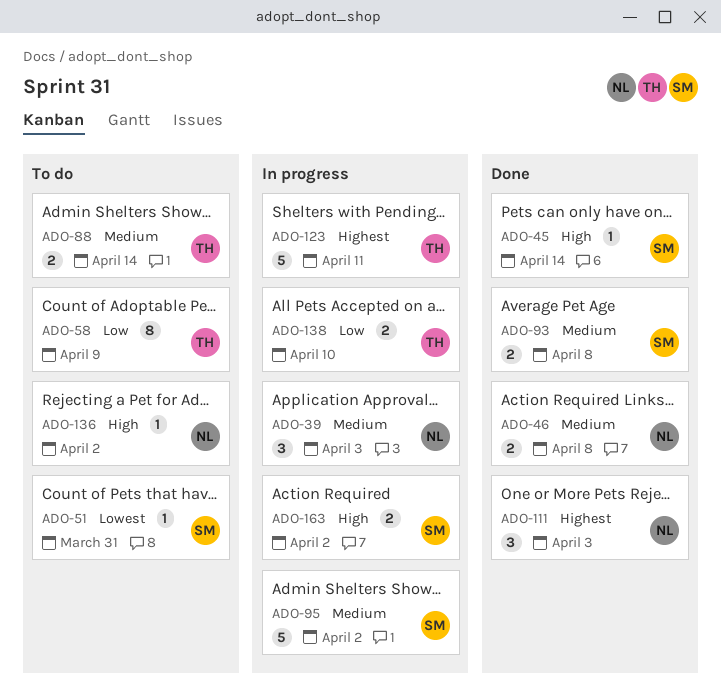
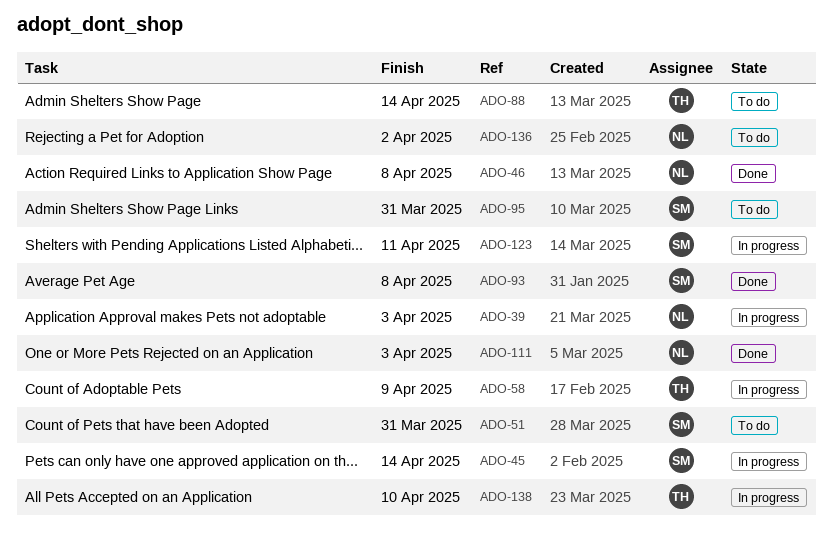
ADO-45, status: Done -> In progress
ADO-58, status: To do -> In progress
ADO-95, status: In progress -> To do
ADO-95, due: Apr 2 -> Mar 31
ADO-123, owner: TH -> SM
ADO-163: present -> none

